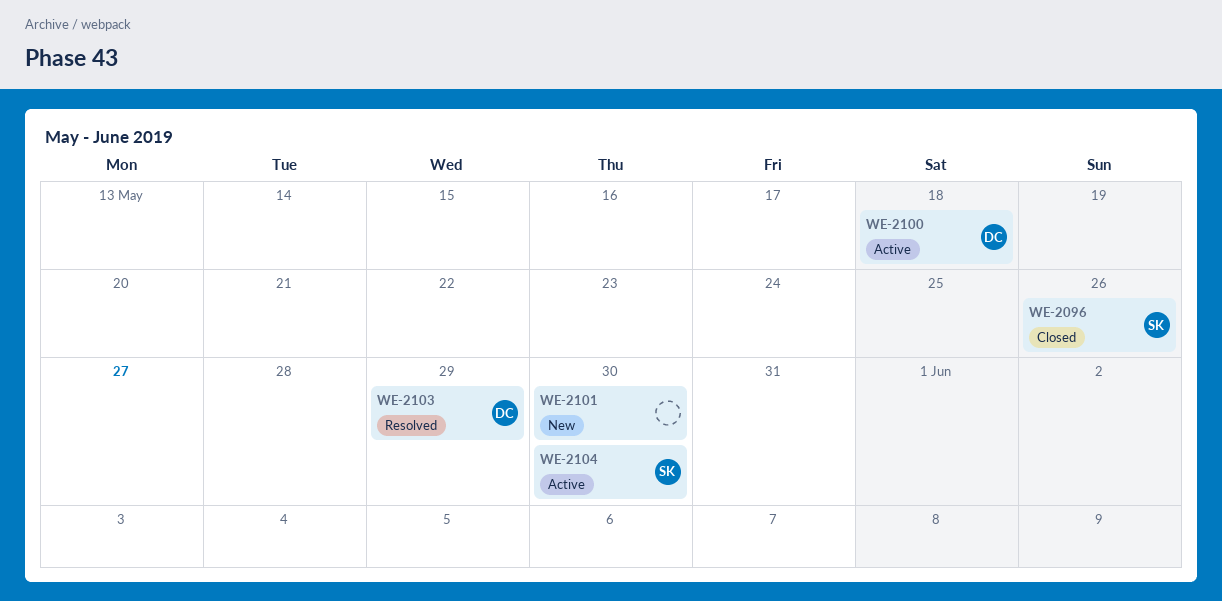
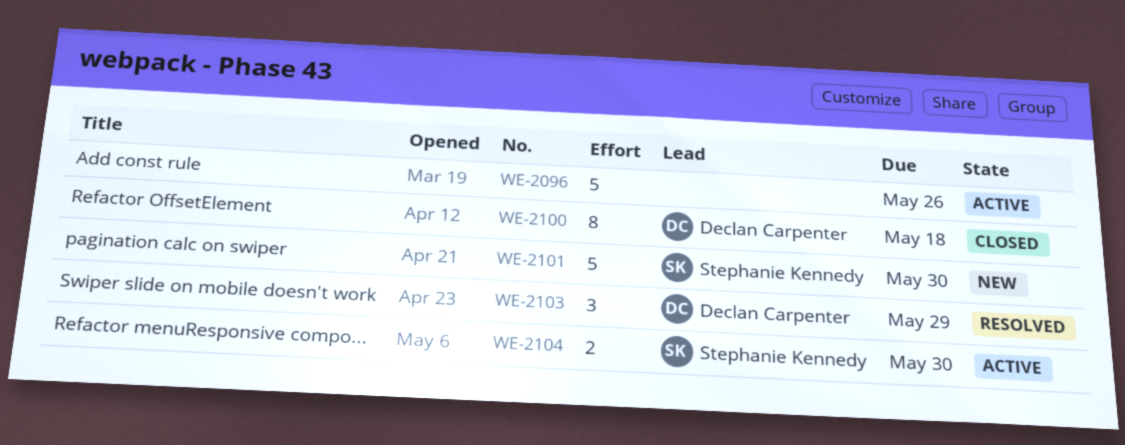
WE-2096, status: Closed -> Active
WE-2096, owner: Stephanie Kennedy -> none
WE-2100, status: Active -> Closed
WE-2101, owner: none -> Stephanie Kennedy

